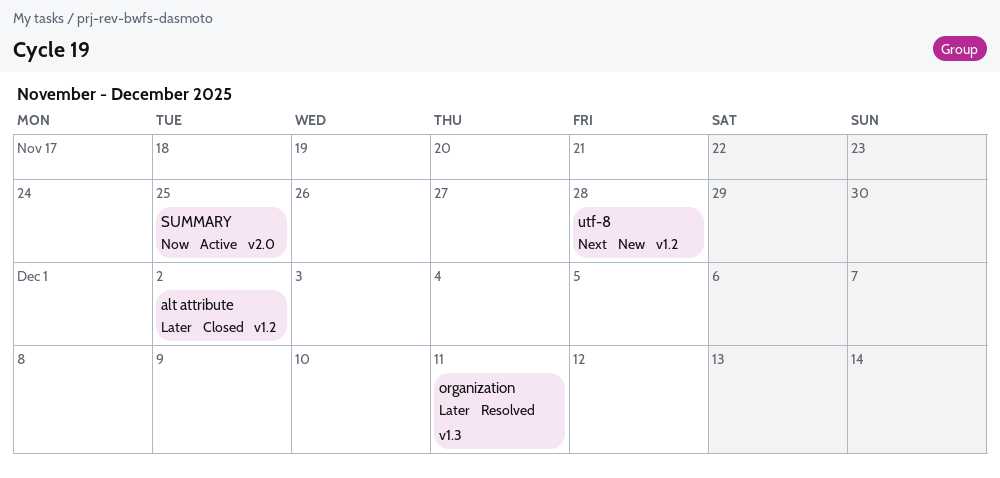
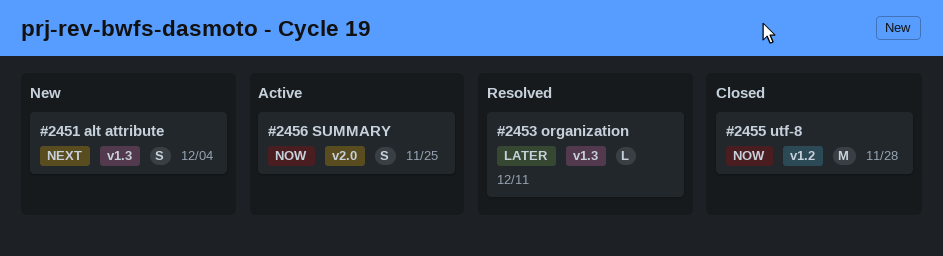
alt attribute, status: Closed -> New
alt attribute, priority: Later -> Next
alt attribute, label: v1.2 -> v1.3
alt attribute, due: Dec 2 -> Dec 4
utf-8, status: New -> Closed
utf-8, priority: Next -> Now

